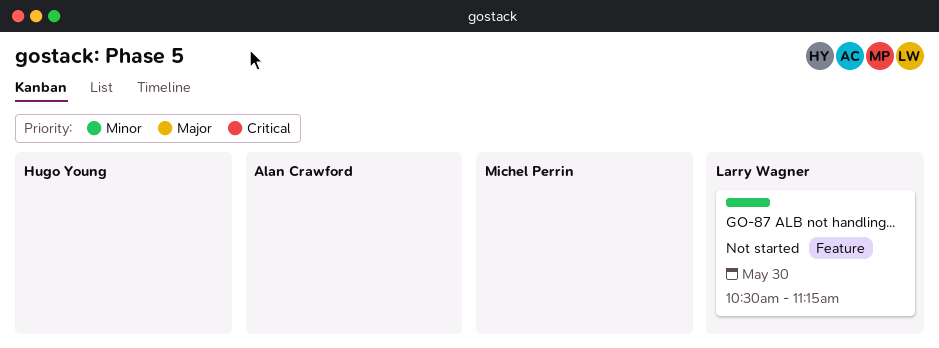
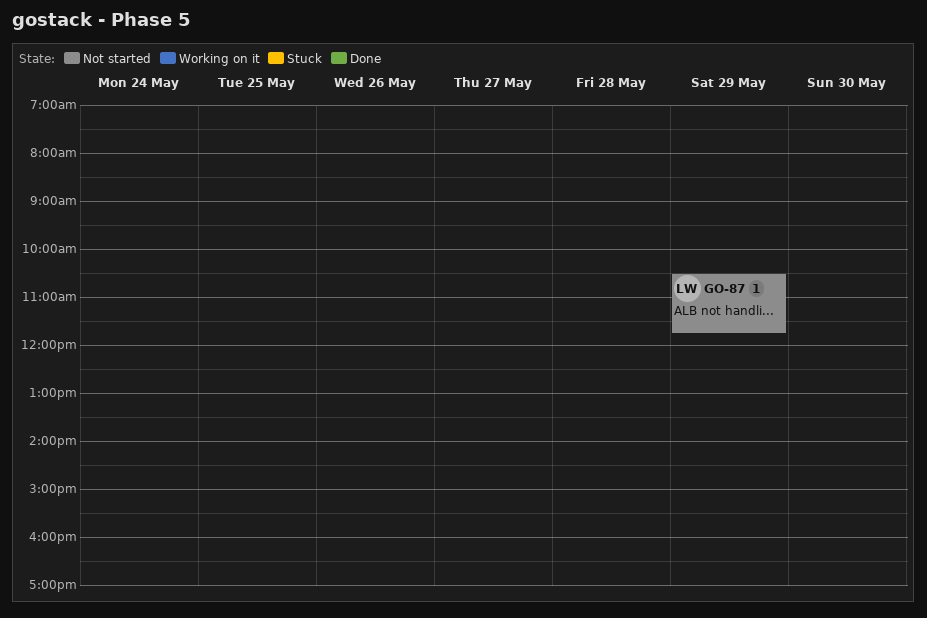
GO-87, day: May 30 -> May 29
GO-87, ends: 11:15 -> 11:45

